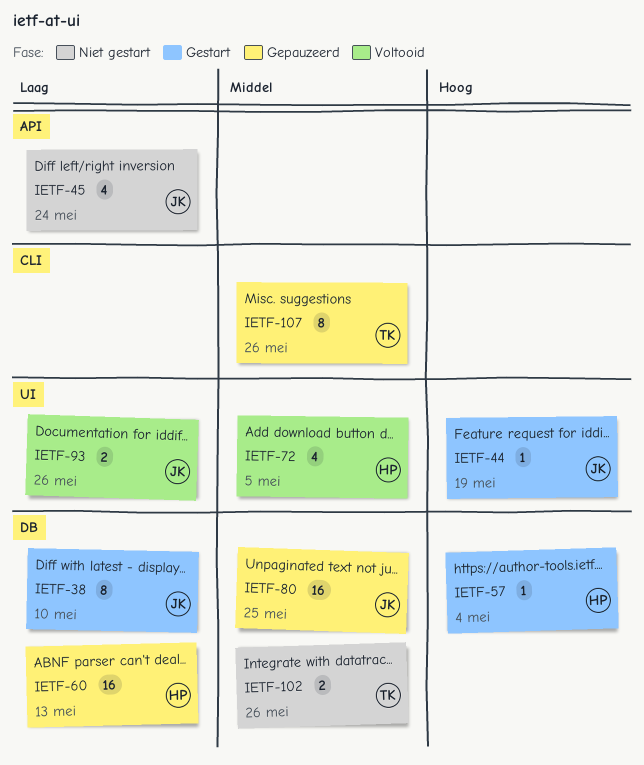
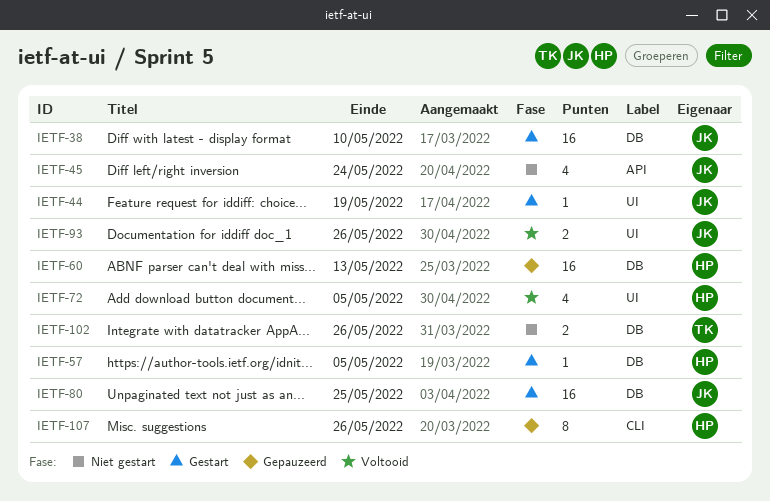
IETF-38, estimate: 8 -> 16
IETF-57, due: May 4 -> May 5
IETF-80, status: Gepauzeerd -> Gestart
IETF-107, owner: TK -> HP

